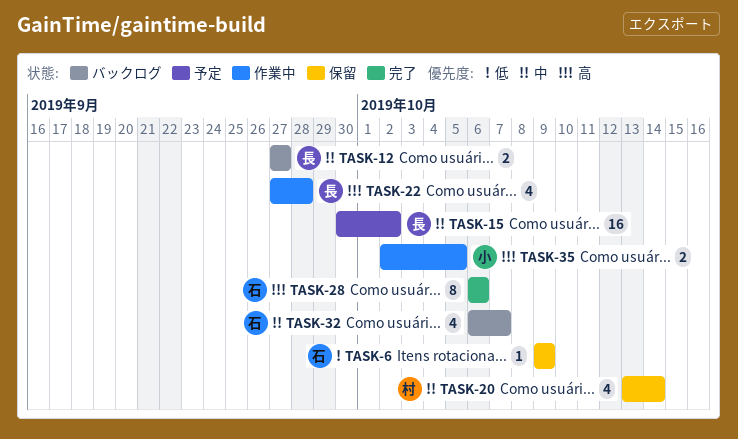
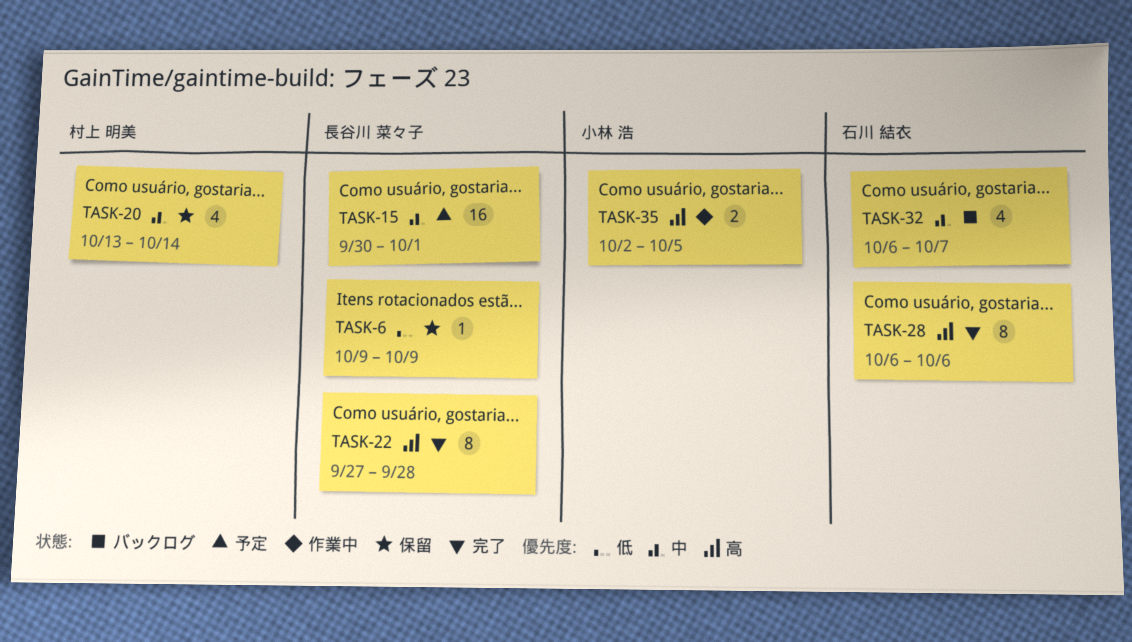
TASK-6, owner: 石川 結衣 -> 長谷川 菜々子
TASK-12: present -> none
TASK-15, due: Oct 2 -> Oct 1
TASK-22, status: 作業中 -> 完了
TASK-22, estimate: 4 -> 8

